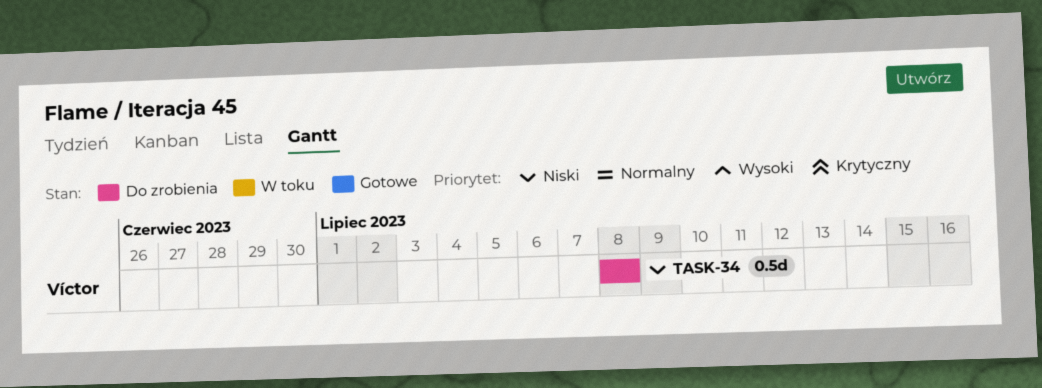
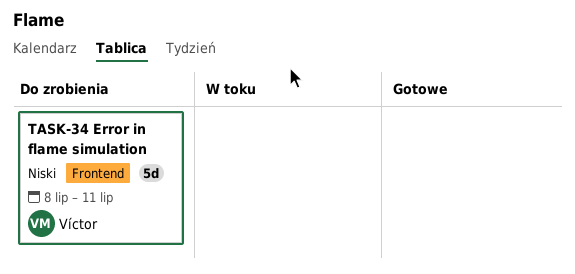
TASK-34, estimate: 0.5d -> 5d
TASK-34, due: Jul 8 -> Jul 11

